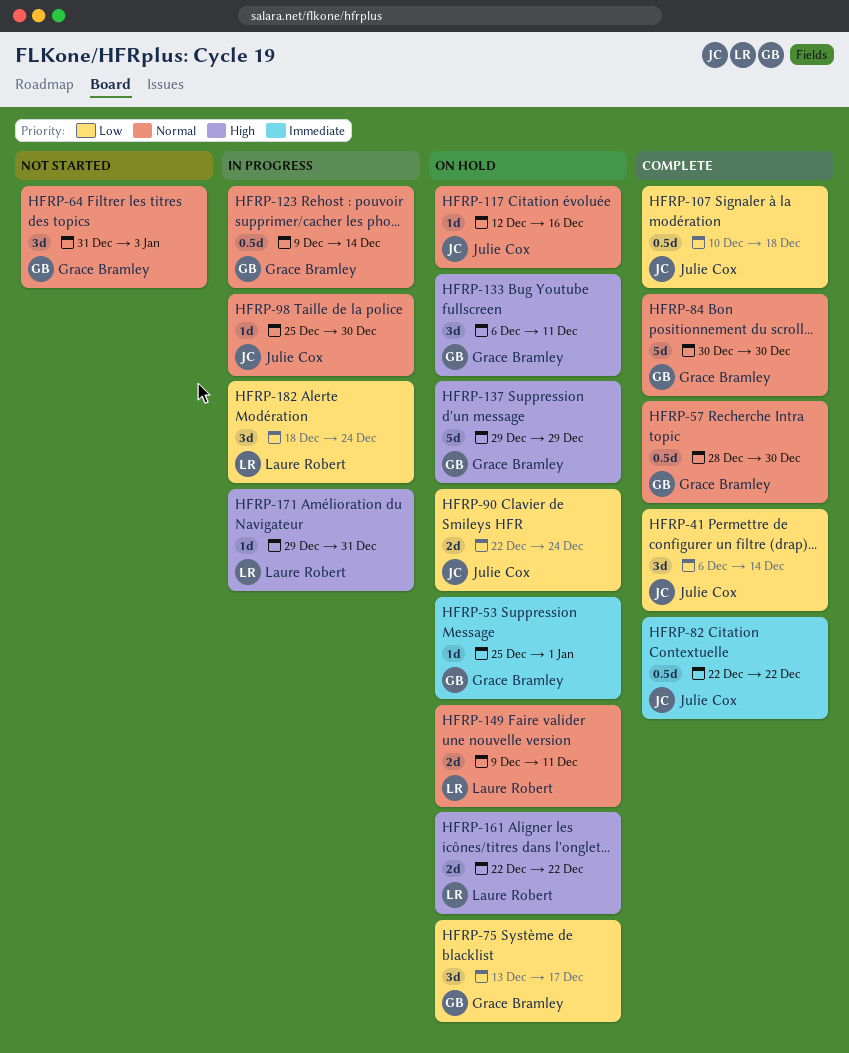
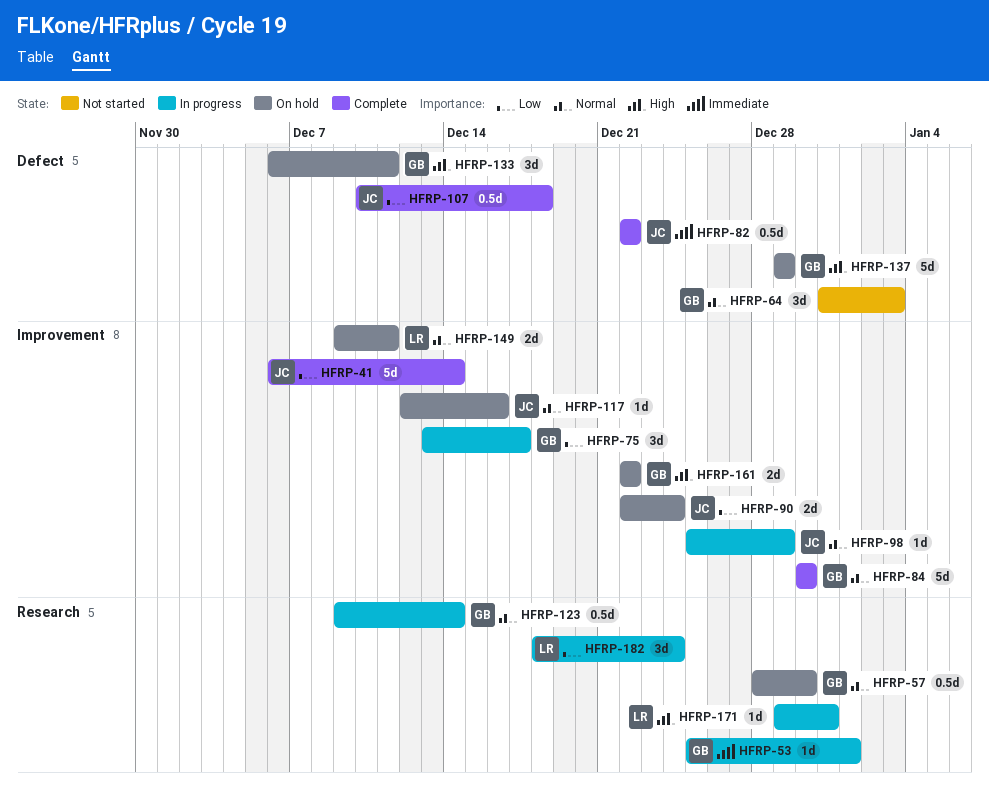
HFRP-41, estimate: 3d -> 5d
HFRP-53, status: On hold -> In progress
HFRP-57, status: Complete -> On hold
HFRP-75, status: On hold -> In progress
HFRP-98, due: Dec 30 -> Dec 29
HFRP-161, owner: Laure Robert -> Grace Bramley

